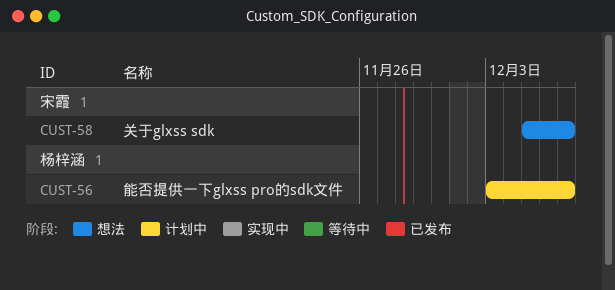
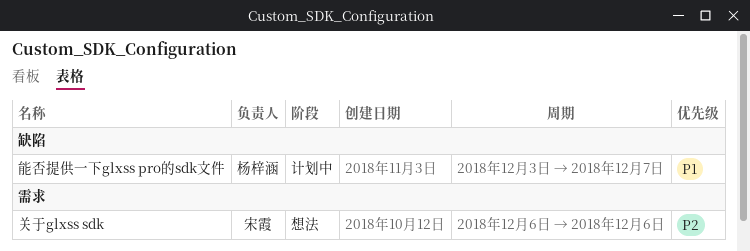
关于glxss sdk, start: Dec 5 -> Dec 6
关于glxss sdk, due: Dec 7 -> Dec 6

